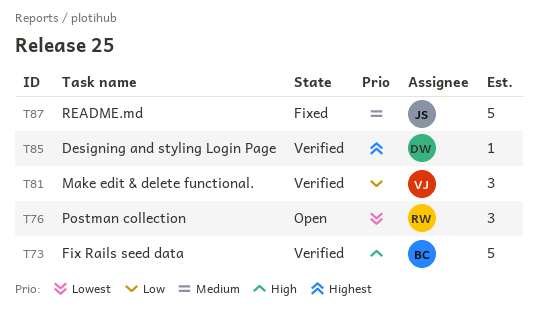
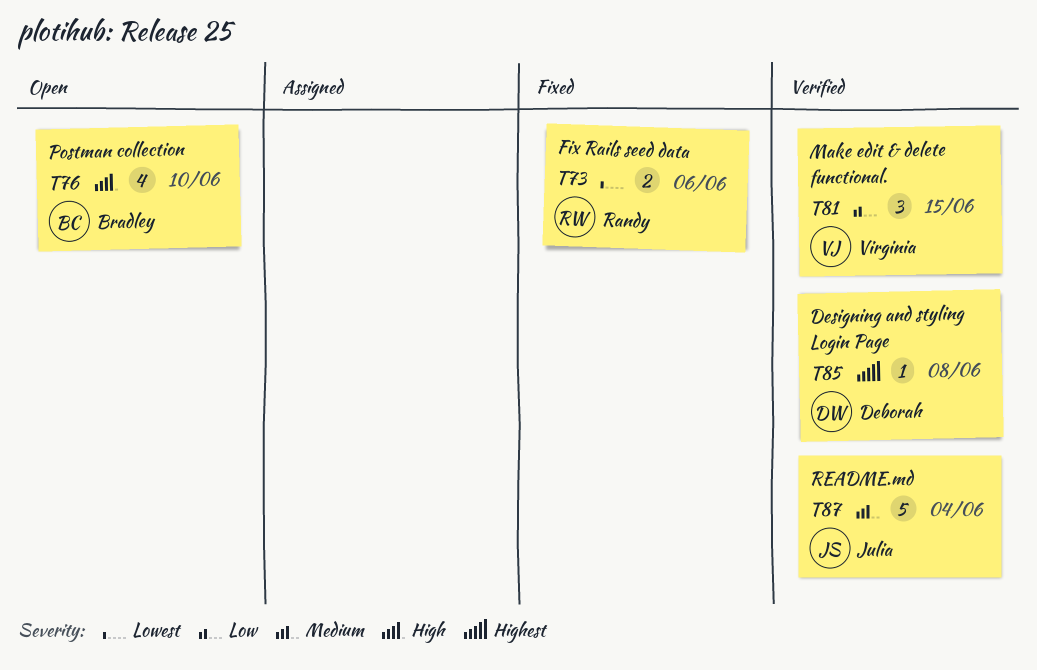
T73, status: Verified -> Fixed
T73, owner: Bradley -> Randy
T73, priority: High -> Lowest
T73, estimate: 5 -> 2
T76, owner: Randy -> Bradley
T76, priority: Lowest -> High
T76, estimate: 3 -> 4
T87, status: Fixed -> Verified

